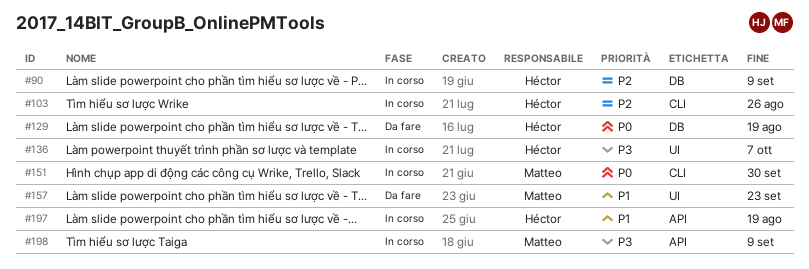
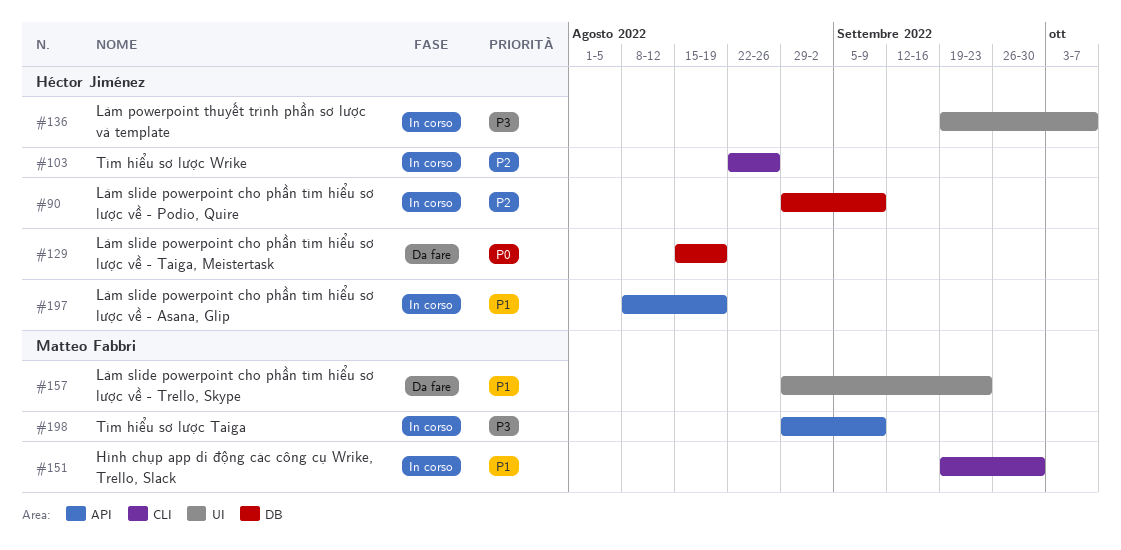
#151, priority: P0 -> P1

